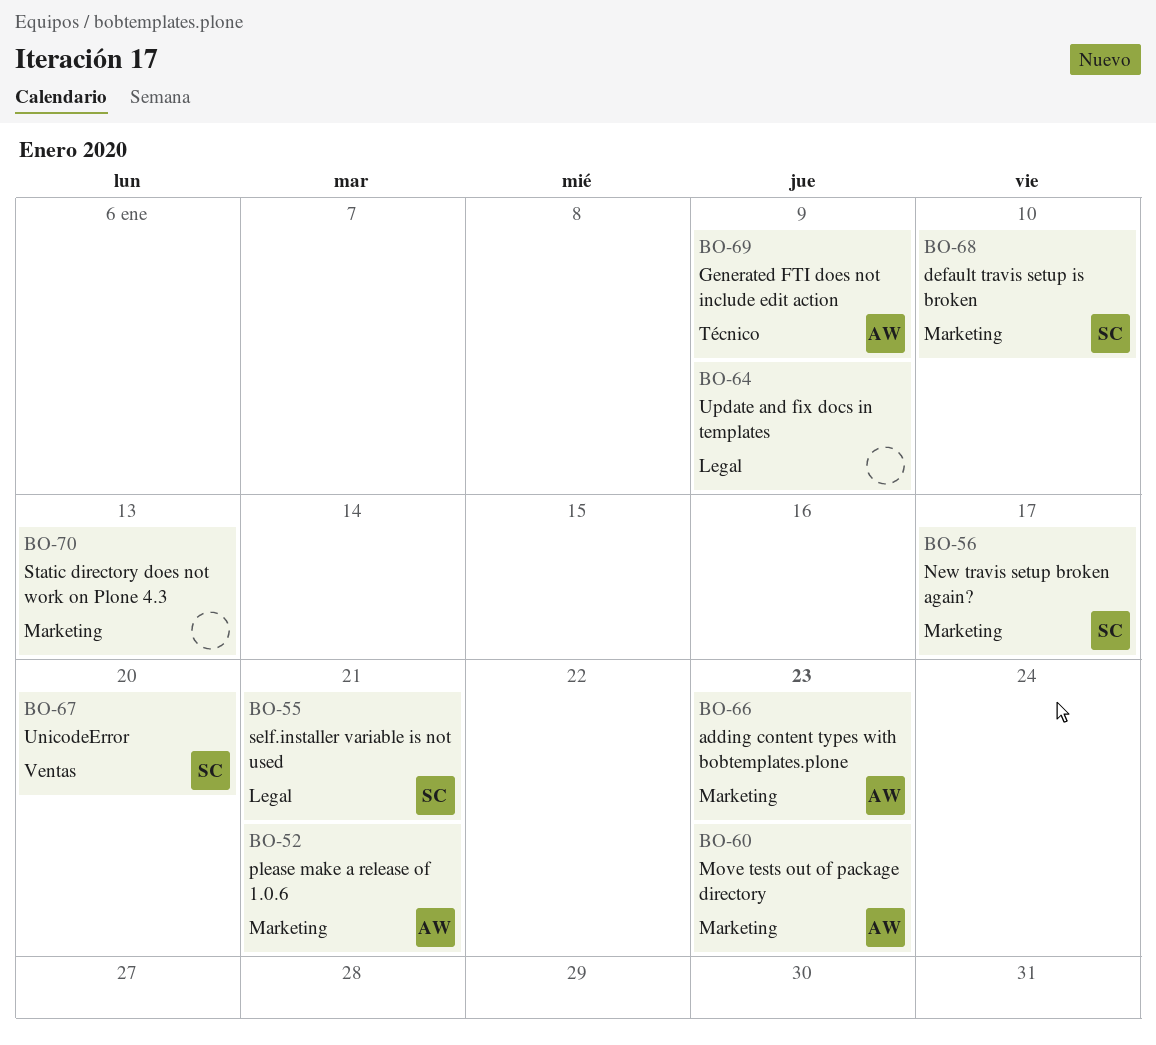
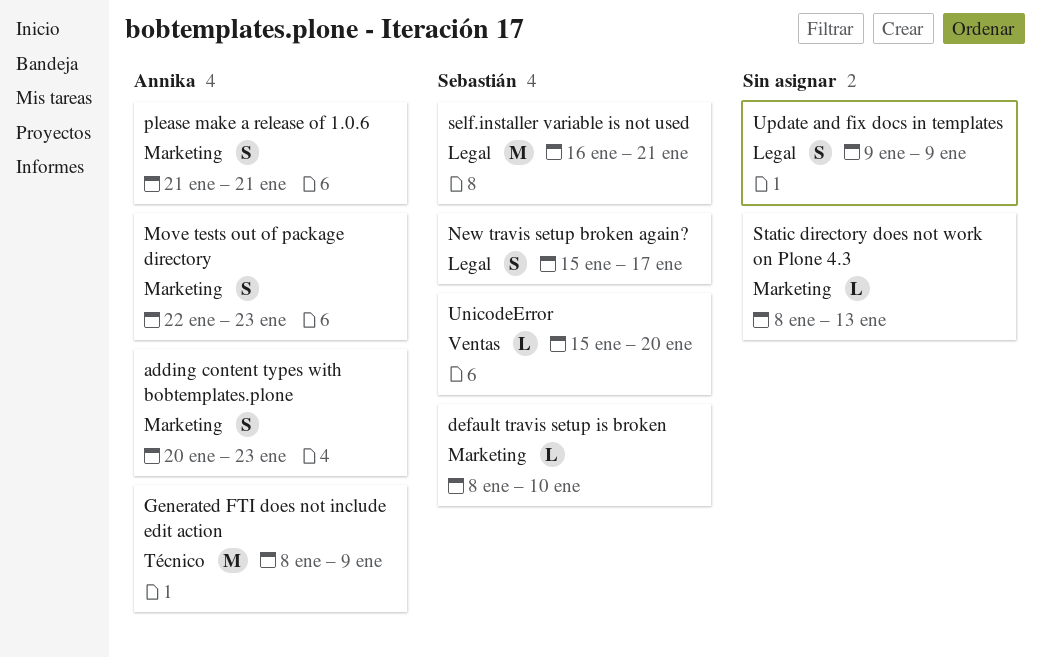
New travis setup broken again?, label: Marketing -> Legal

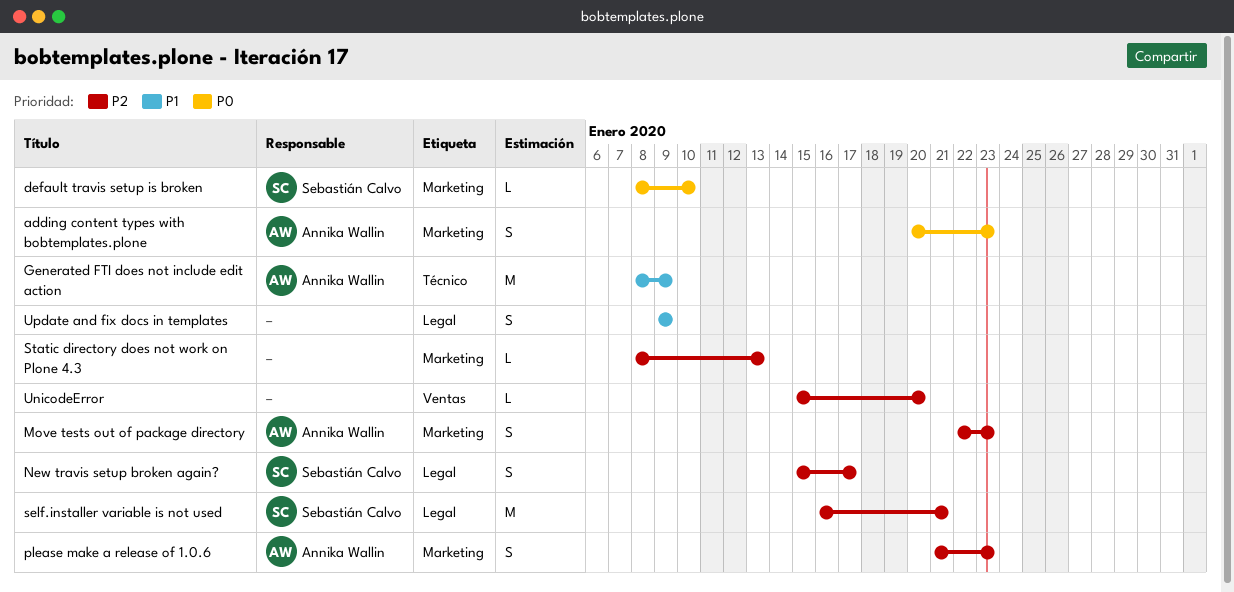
please make a release of 1.0.6, due: Jan 21 -> Jan 23
UnicodeError, owner: Sebastián Calvo -> none

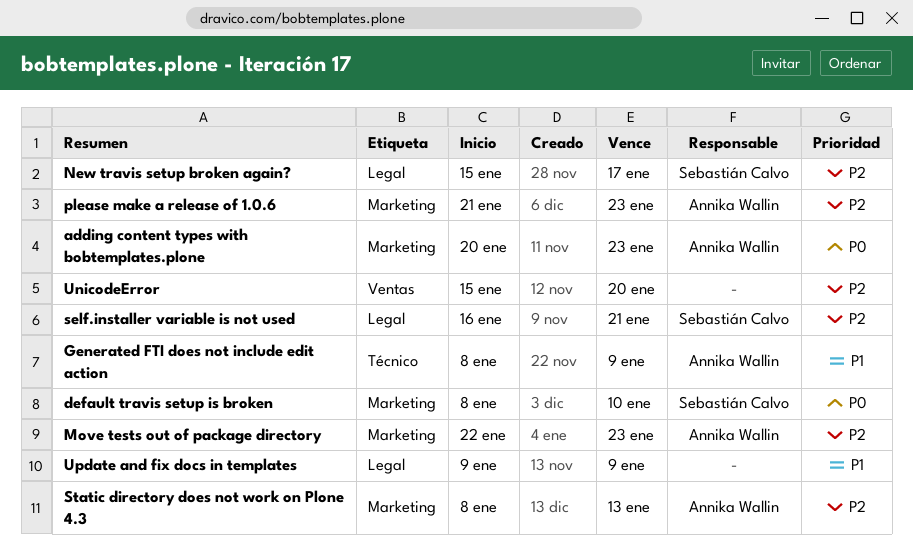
Static directory does not work on Plone 4.3, owner: none -> Annika Wallin

